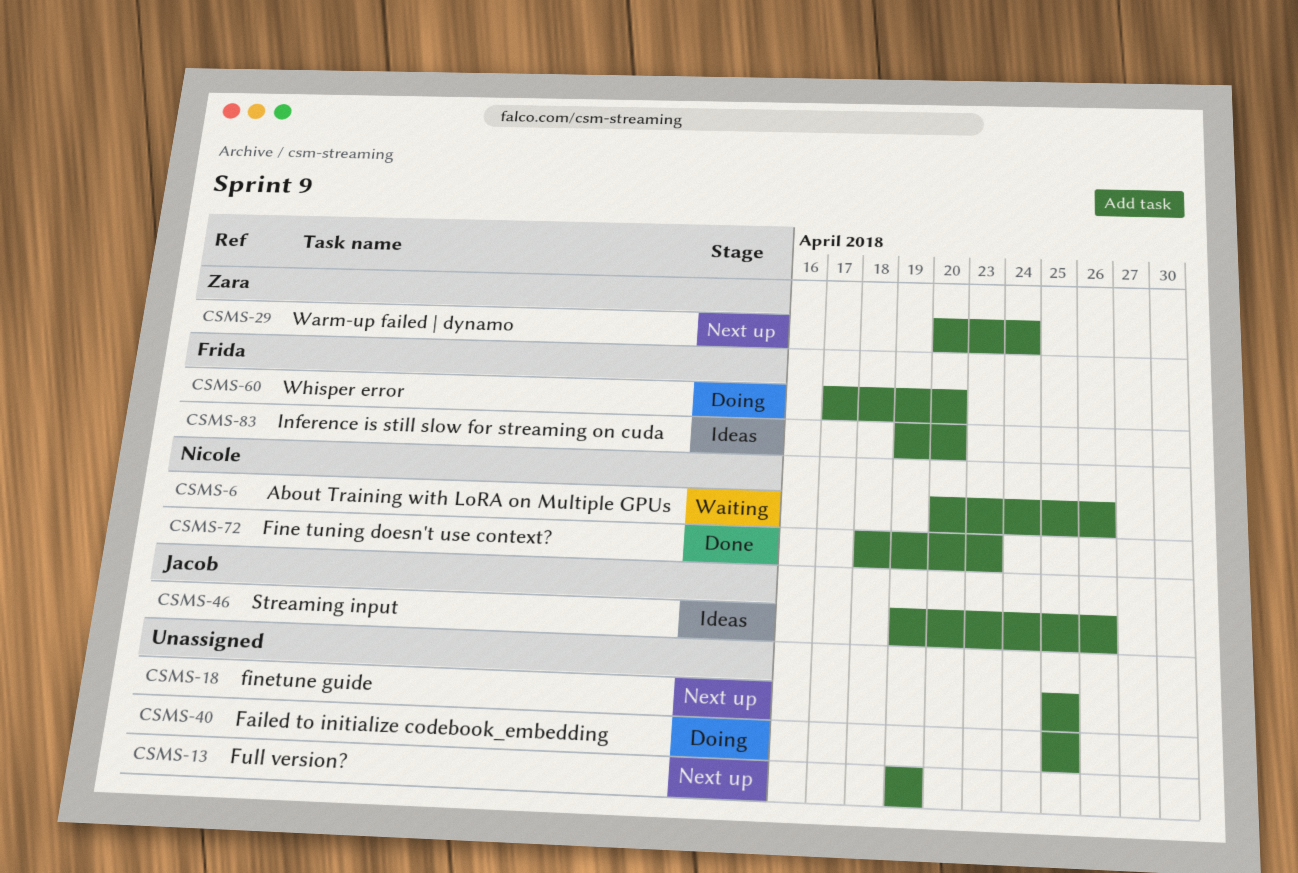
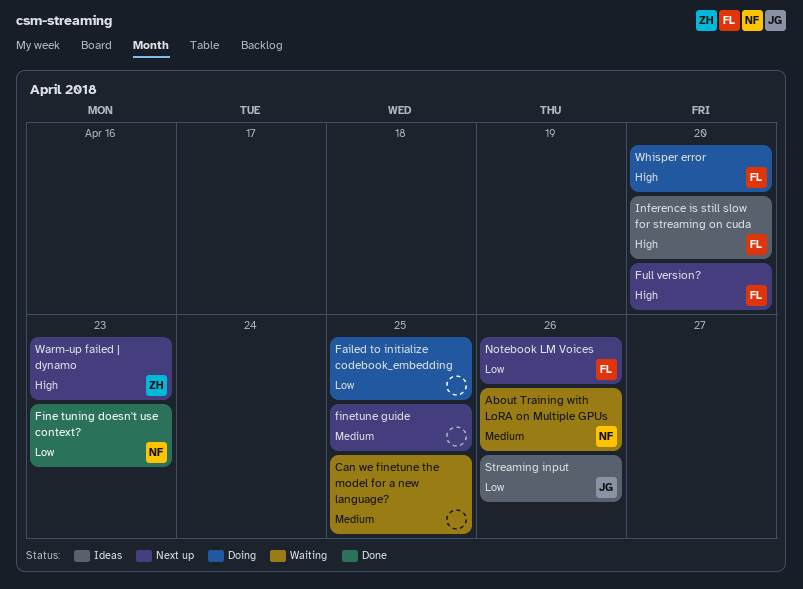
Can we finetune the model for a new language?: none -> present
Full version?, owner: none -> Frida
Full version?, due: Apr 19 -> Apr 20
Notebook LM Voices: none -> present
Warm-up failed | dynamo, due: Apr 24 -> Apr 23

